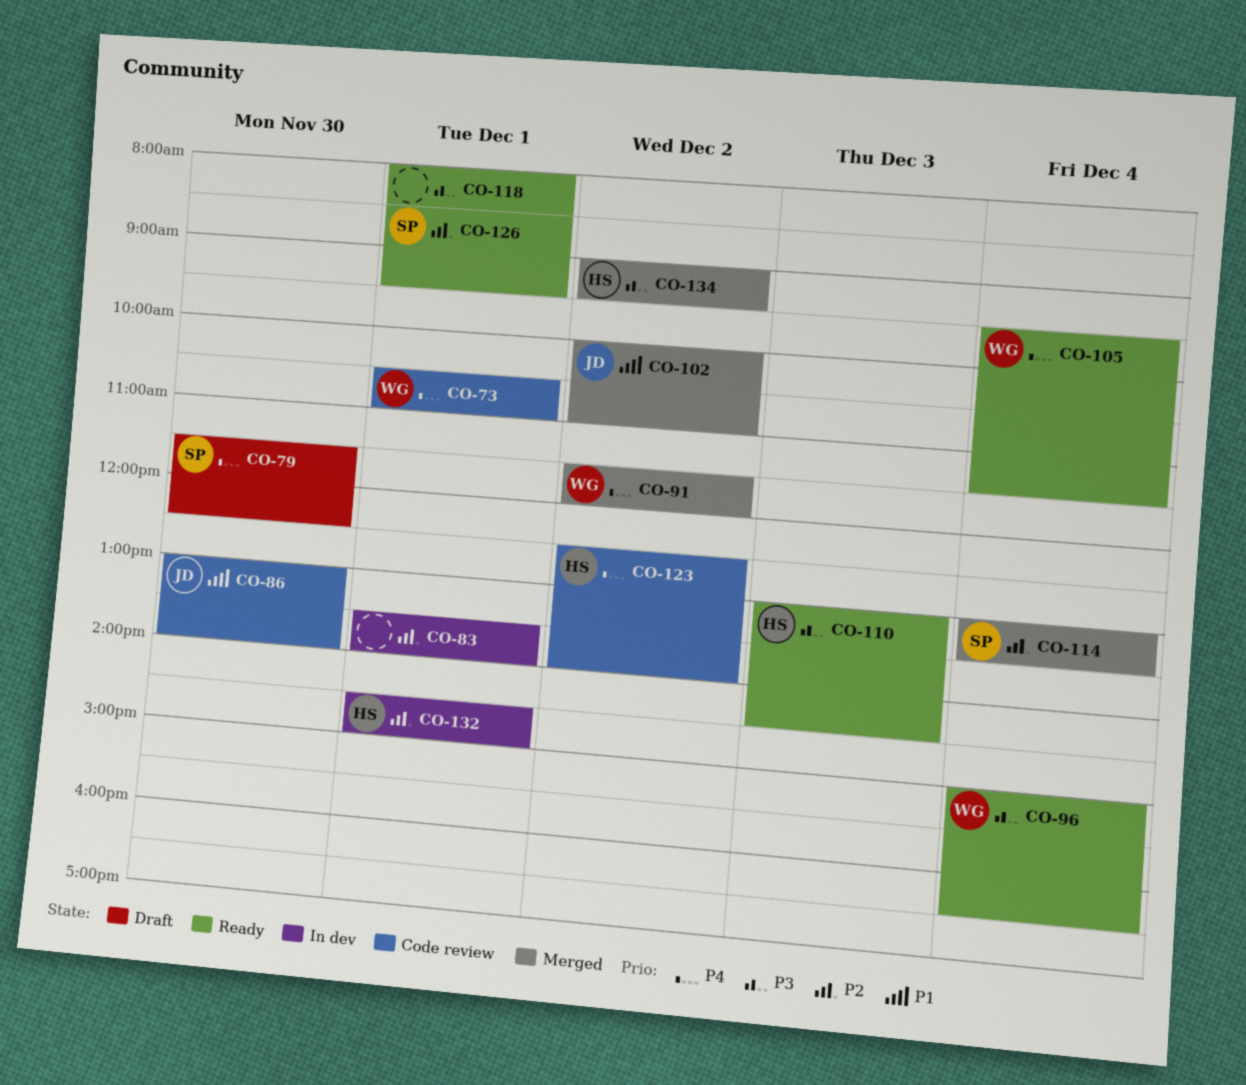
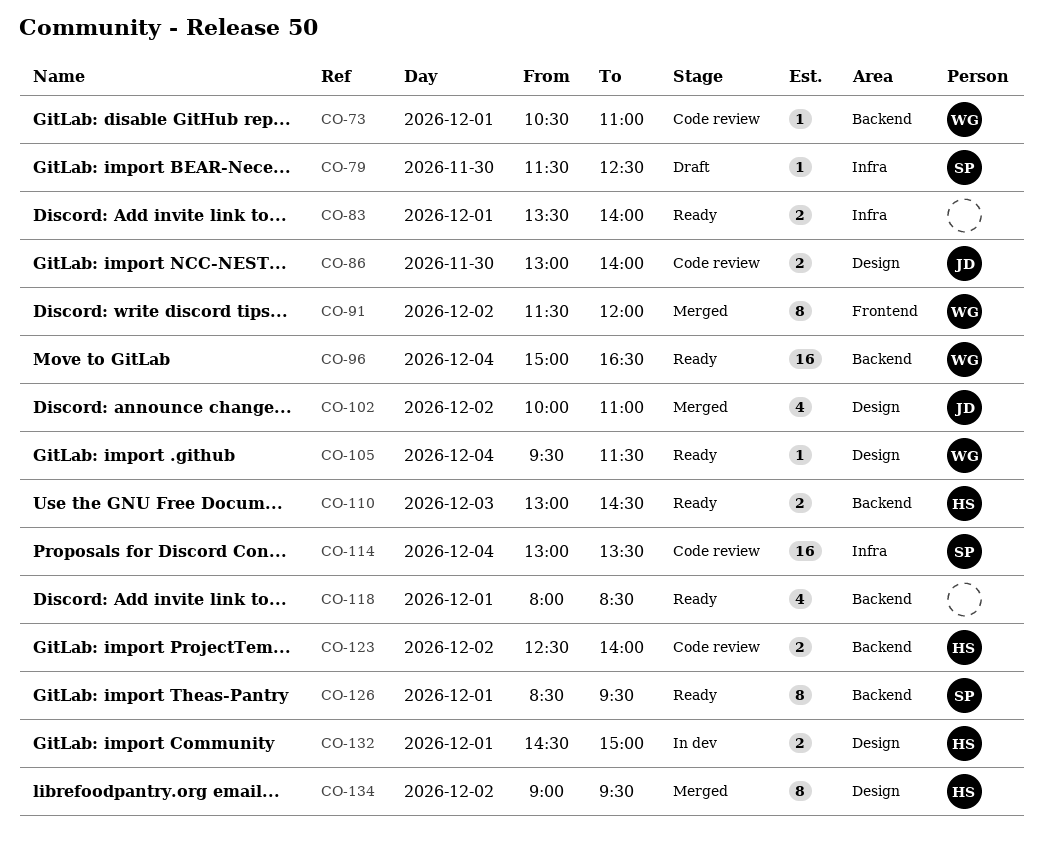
CO-83, status: In dev -> Ready
CO-114, status: Merged -> Code review

